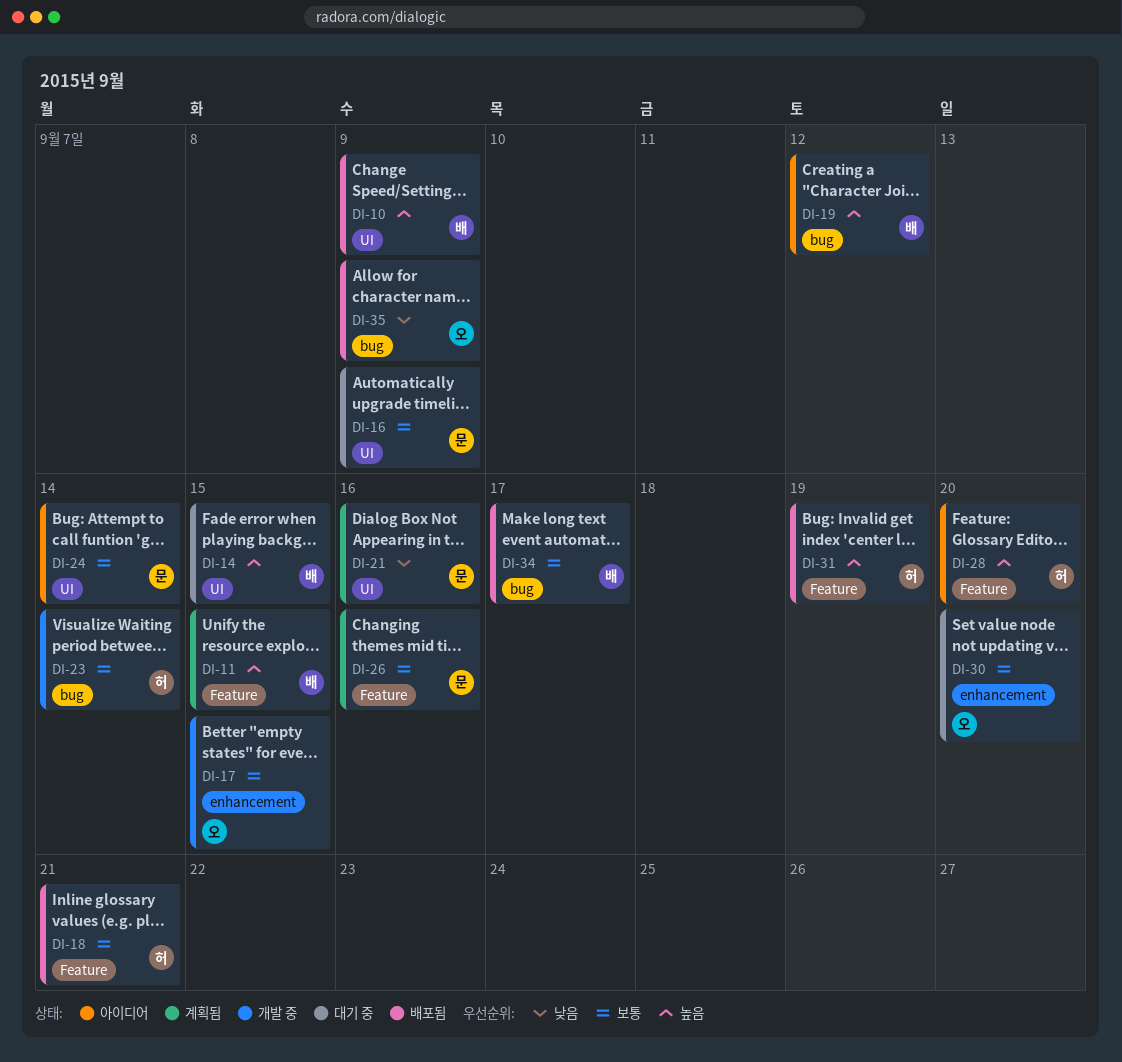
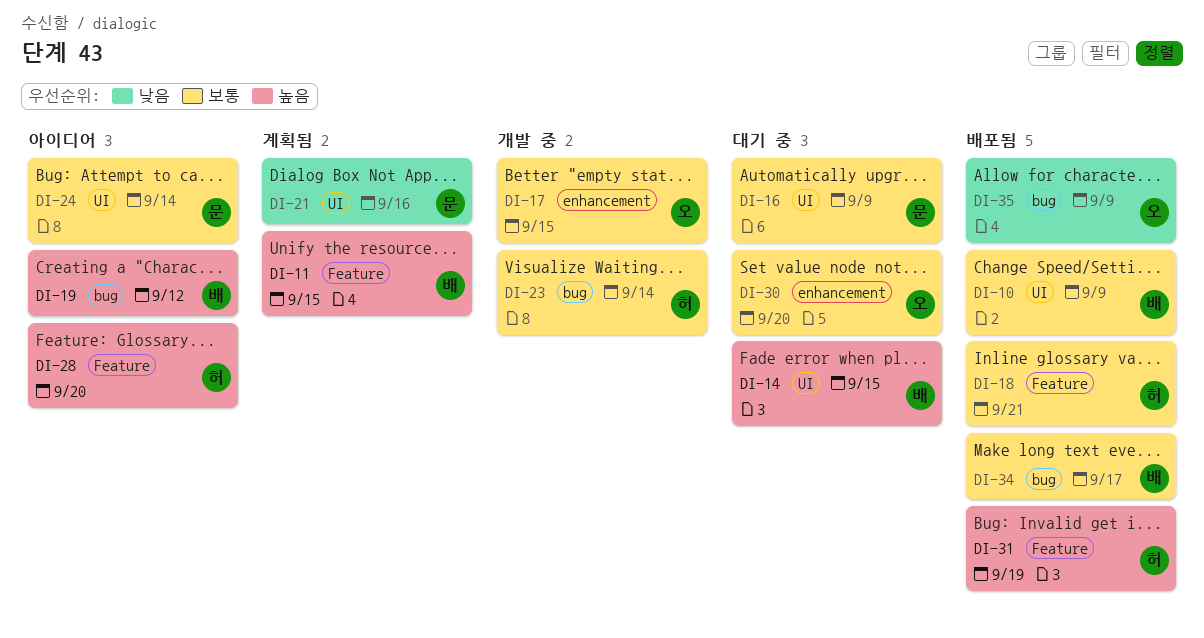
DI-10, priority: 높음 -> 보통
DI-26: present -> none

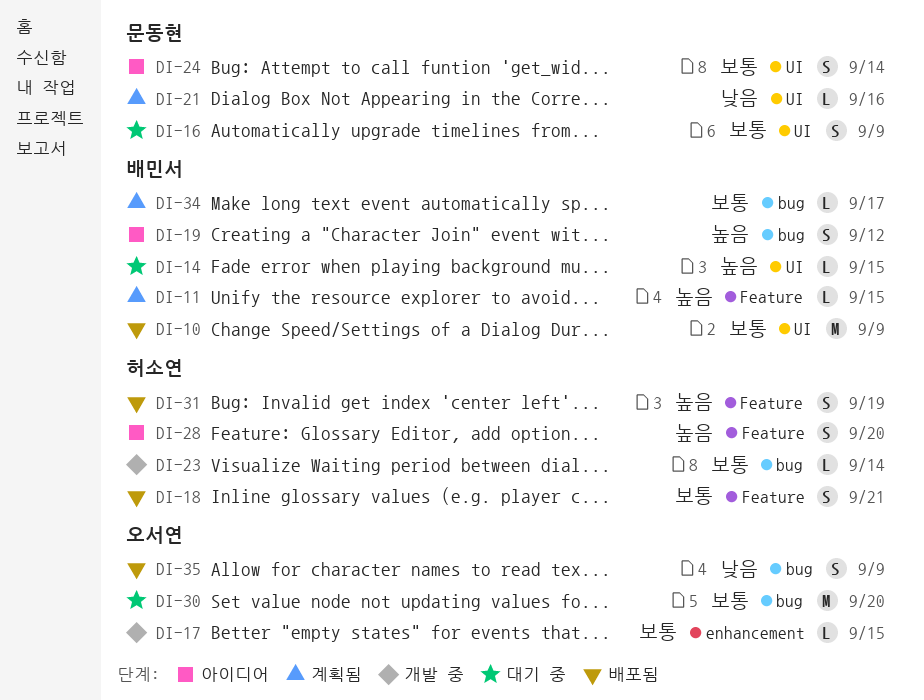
DI-30, label: enhancement -> bug
DI-34, status: 배포됨 -> 계획됨

